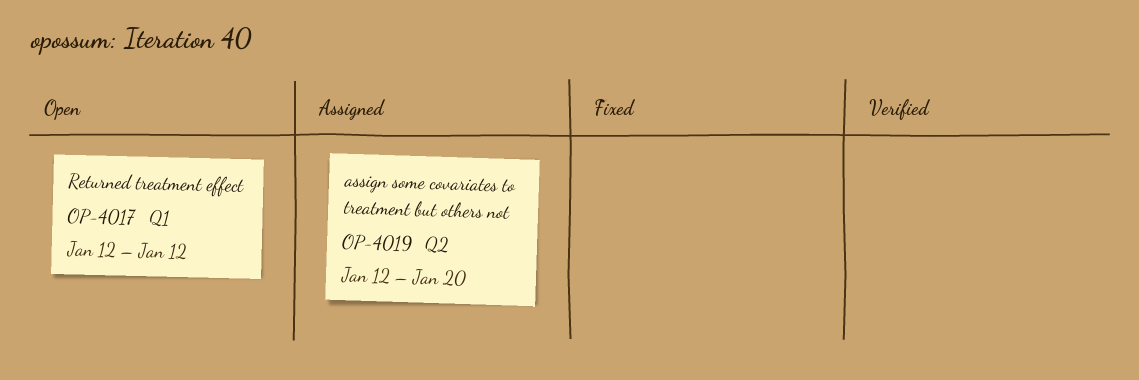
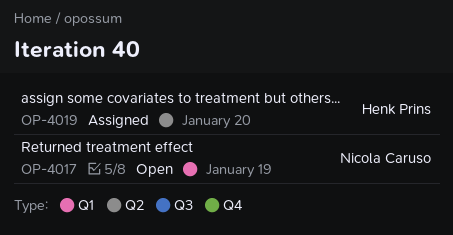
OP-4017, due: Jan 12 -> Jan 19

